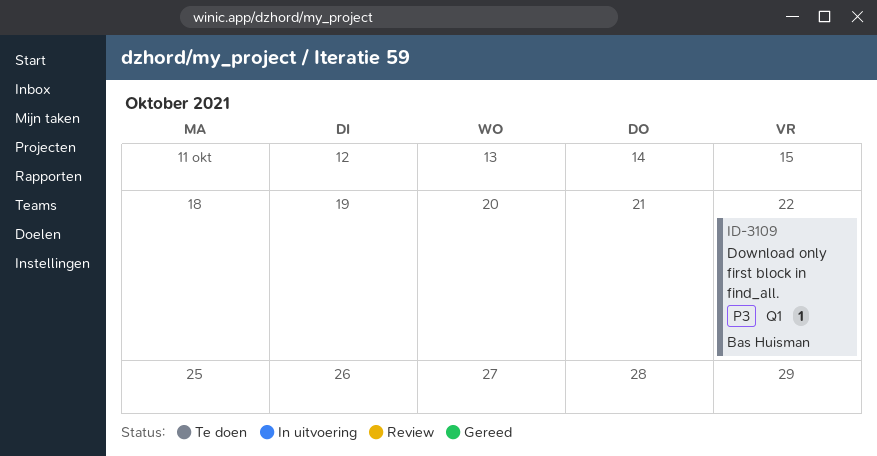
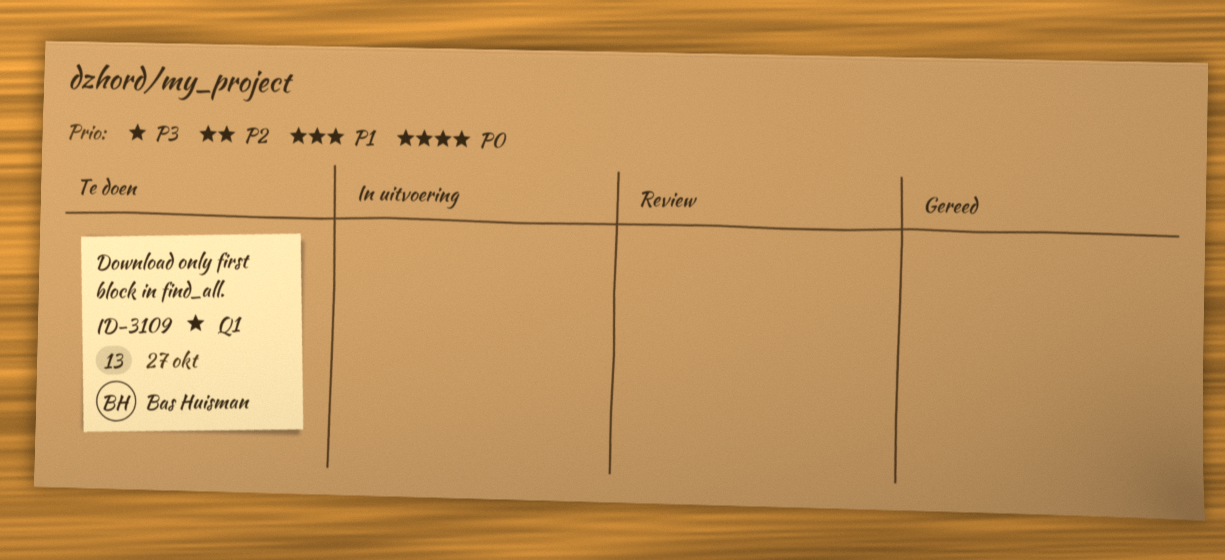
ID-3109, estimate: 1 -> 13
ID-3109, due: Oct 22 -> Oct 27

